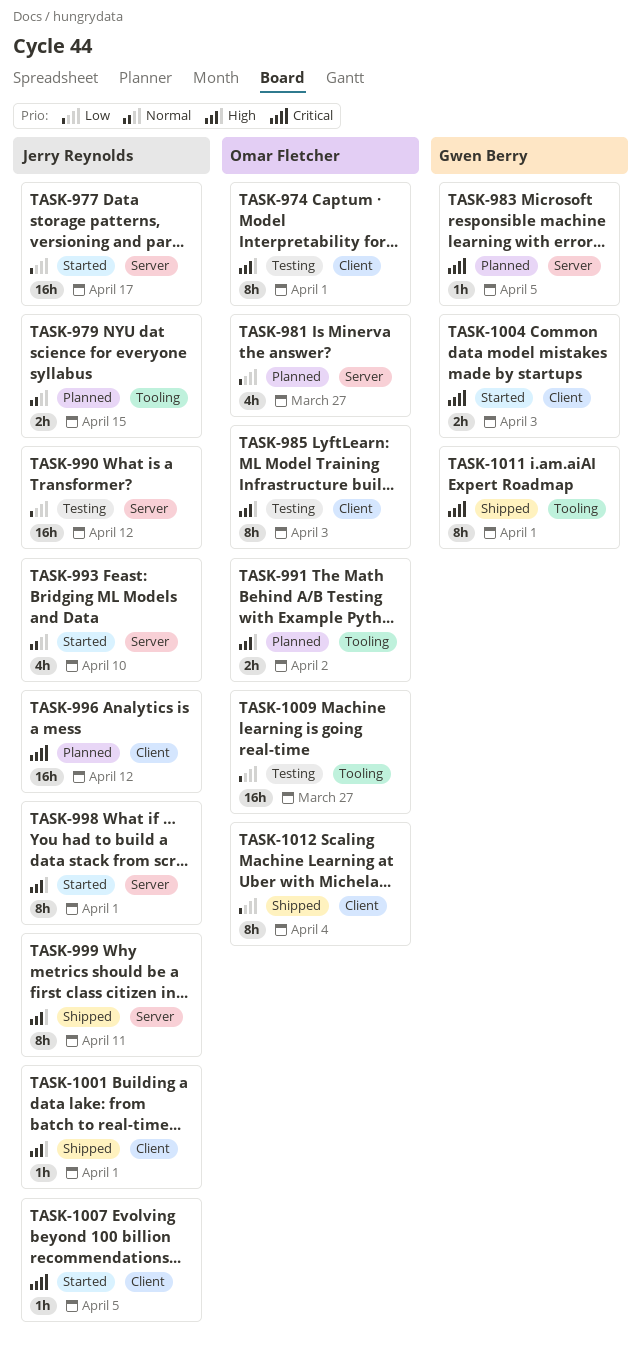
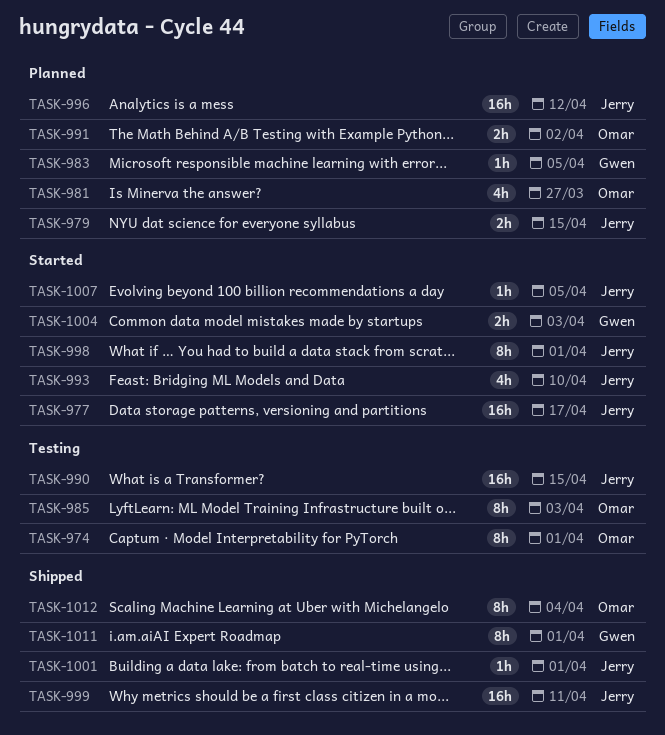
TASK-990, due: Apr 12 -> Apr 15
TASK-999, estimate: 8h -> 16h
TASK-1009: present -> none

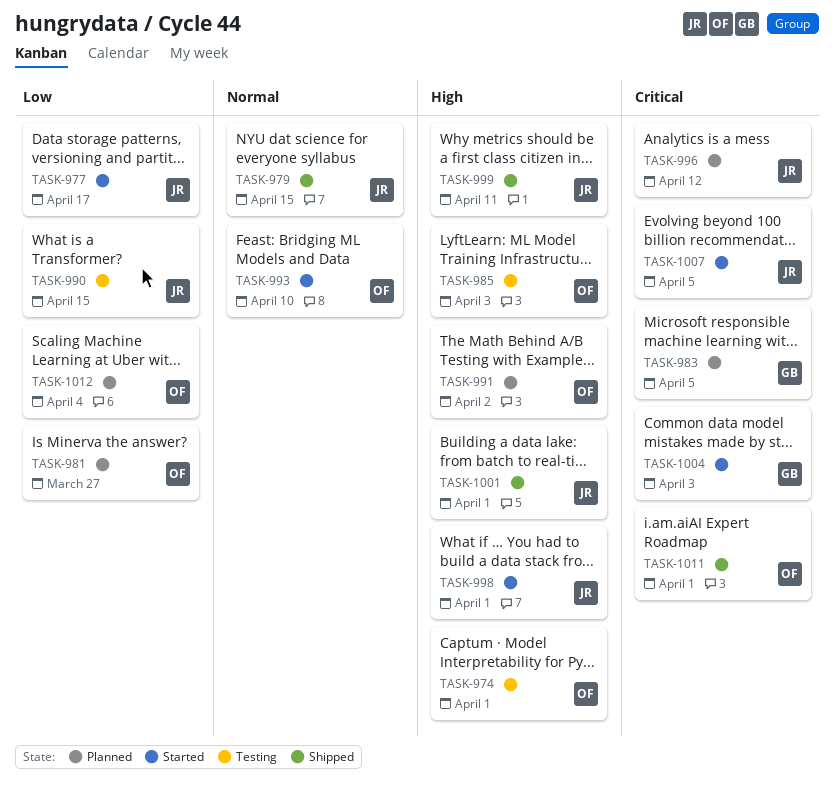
TASK-979, status: Planned -> Shipped
TASK-993, owner: Jerry -> Omar
TASK-1011, owner: Gwen -> Omar
TASK-1012, status: Shipped -> Planned

